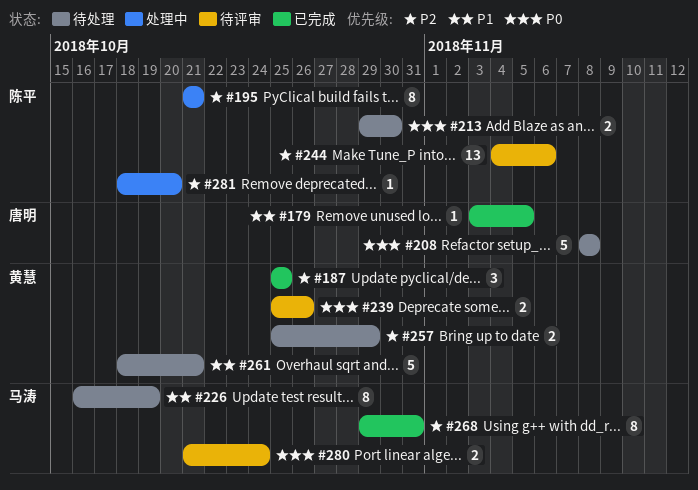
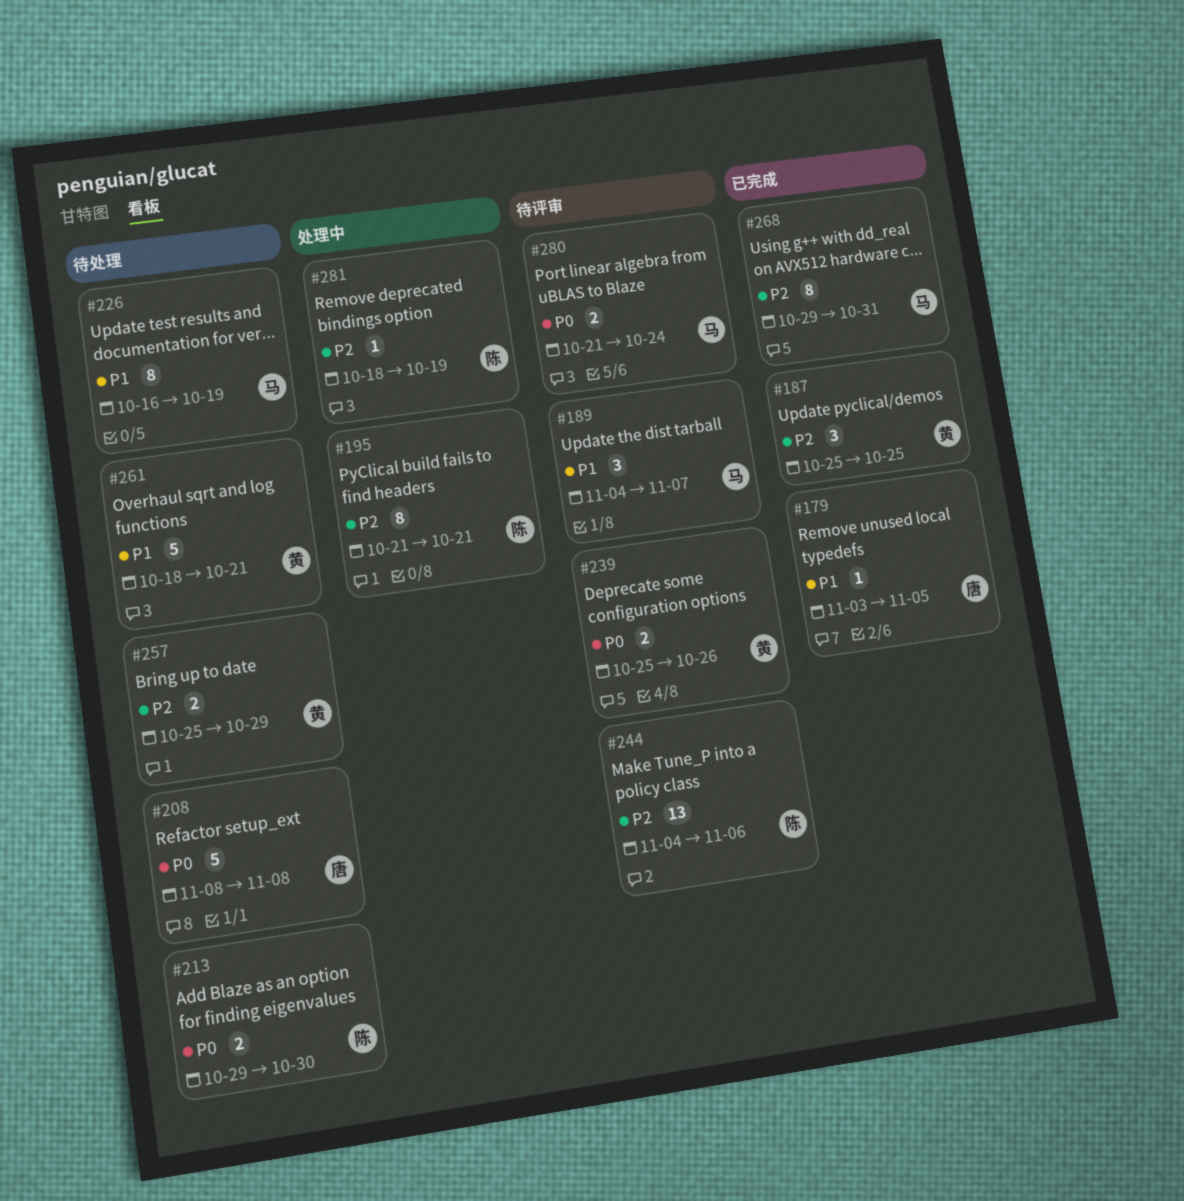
#189: none -> present
#281, due: Oct 20 -> Oct 19

